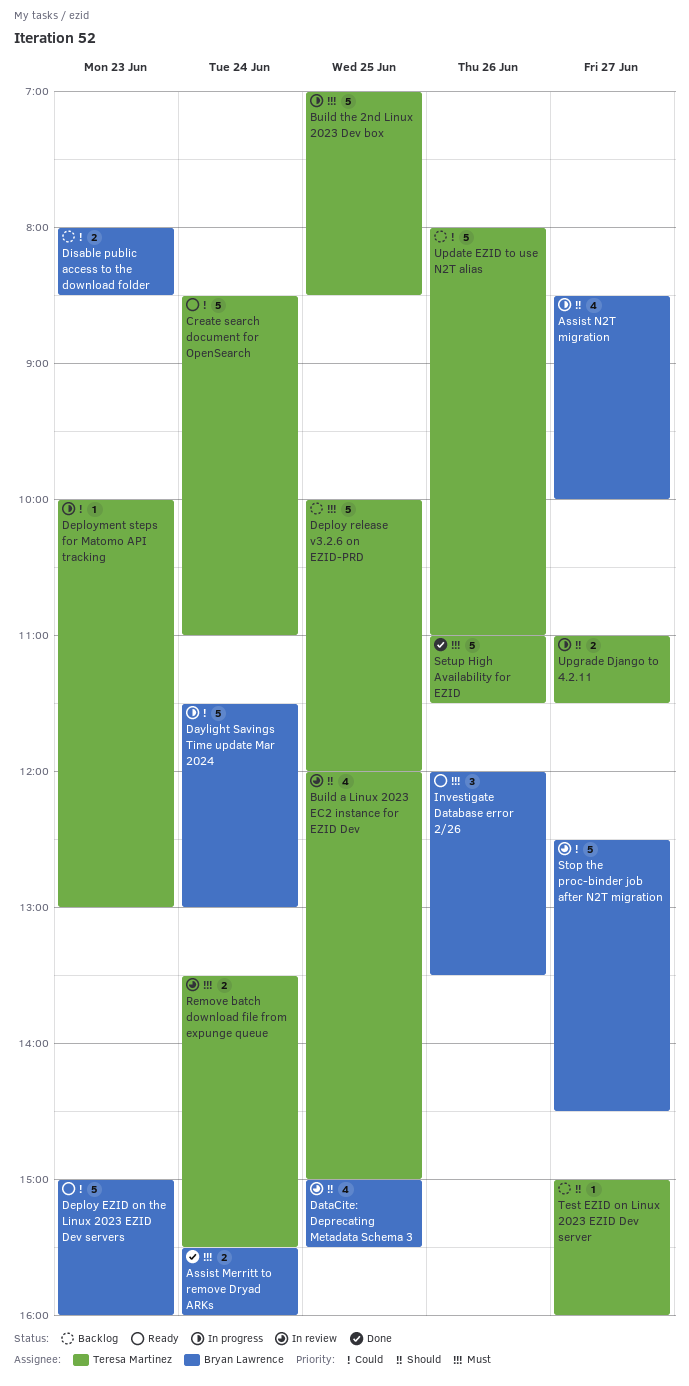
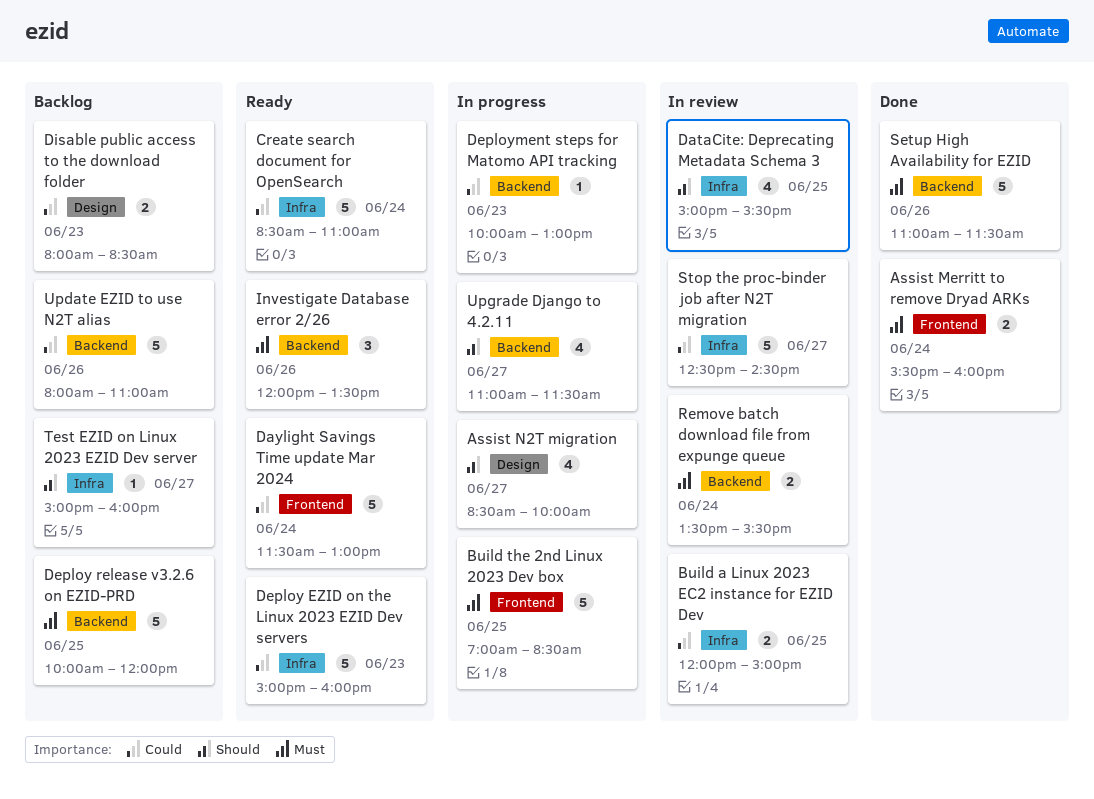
Build a Linux 2023 EC2 instance for EZID Dev, priority: Should -> Could
Build a Linux 2023 EC2 instance for EZID Dev, estimate: 4 -> 2
Daylight Savings Time update Mar 2024, status: In progress -> Ready
Upgrade Django to 4.2.11, estimate: 2 -> 4

